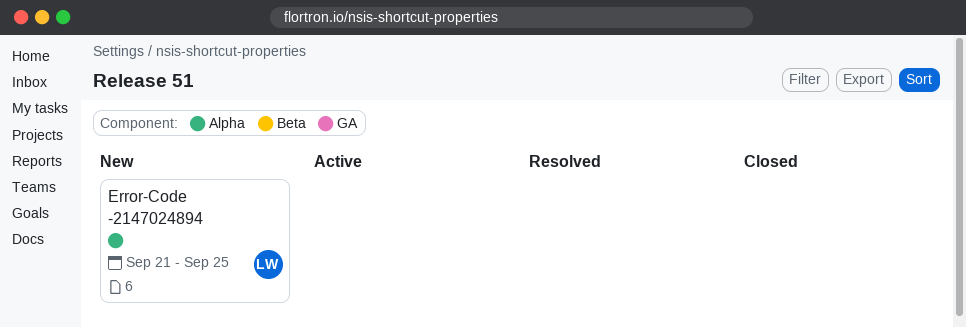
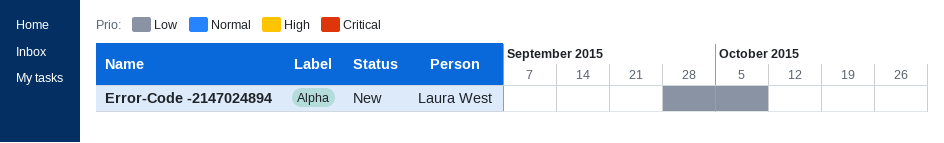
Error-Code -2147024894, start: Sep 21 -> Sep 28
Error-Code -2147024894, due: Sep 25 -> Oct 9

